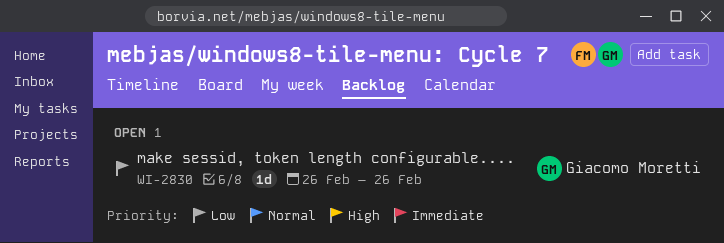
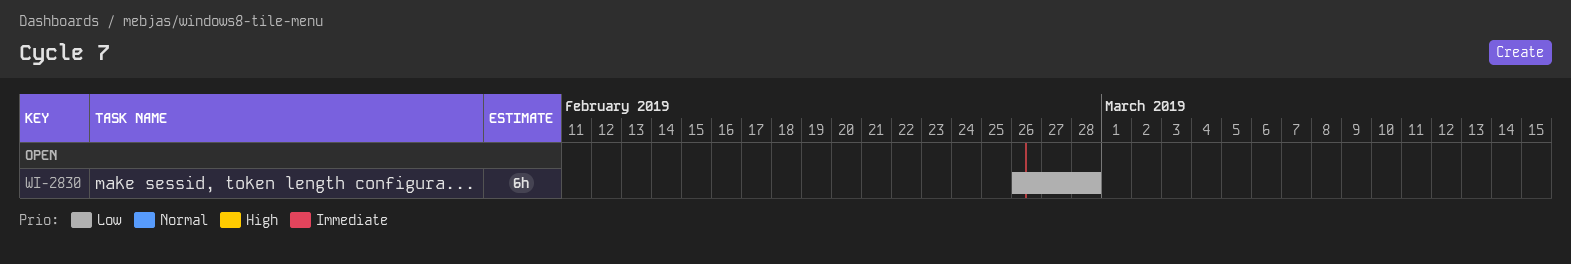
WI-2830, estimate: 1d -> 6h
WI-2830, due: Feb 26 -> Feb 28

